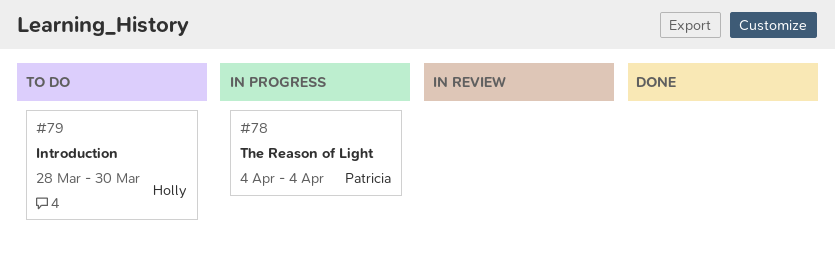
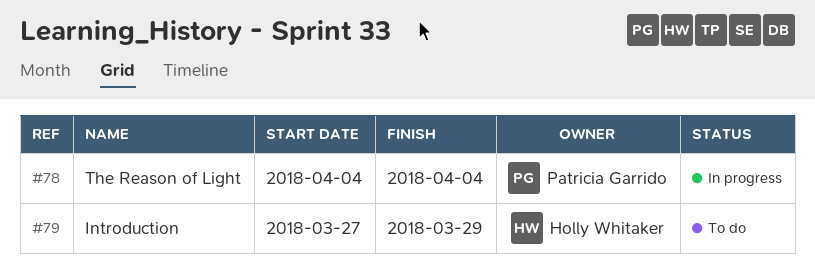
#79, start: Mar 28 -> Mar 27
#79, due: Mar 30 -> Mar 29

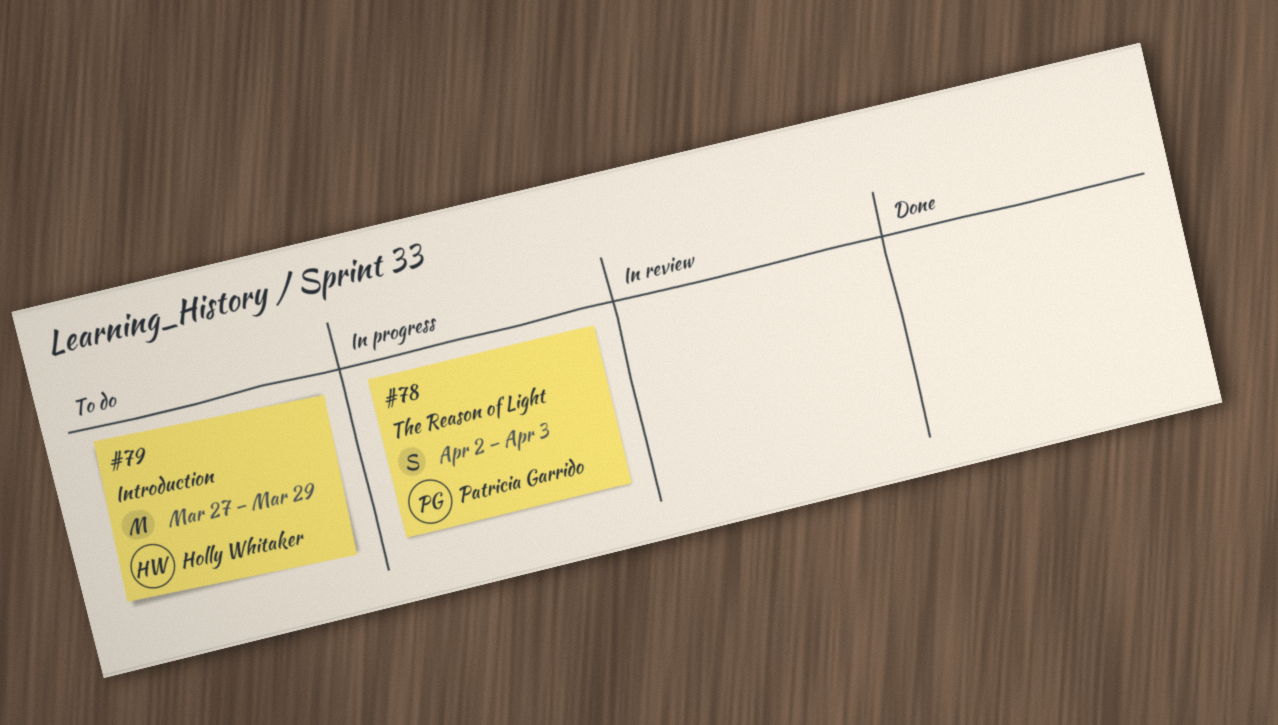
#78, start: Apr 4 -> Apr 2
#78, due: Apr 4 -> Apr 3

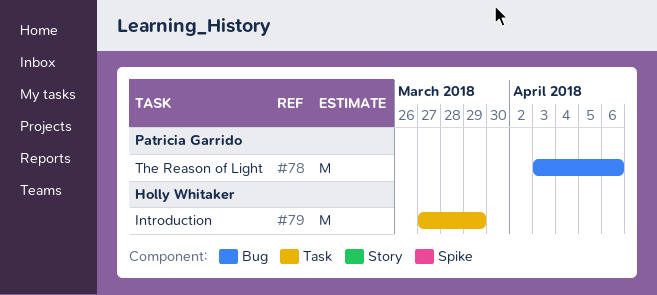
#78, estimate: S -> M
#78, start: Apr 2 -> Apr 3
#78, due: Apr 3 -> Apr 6

